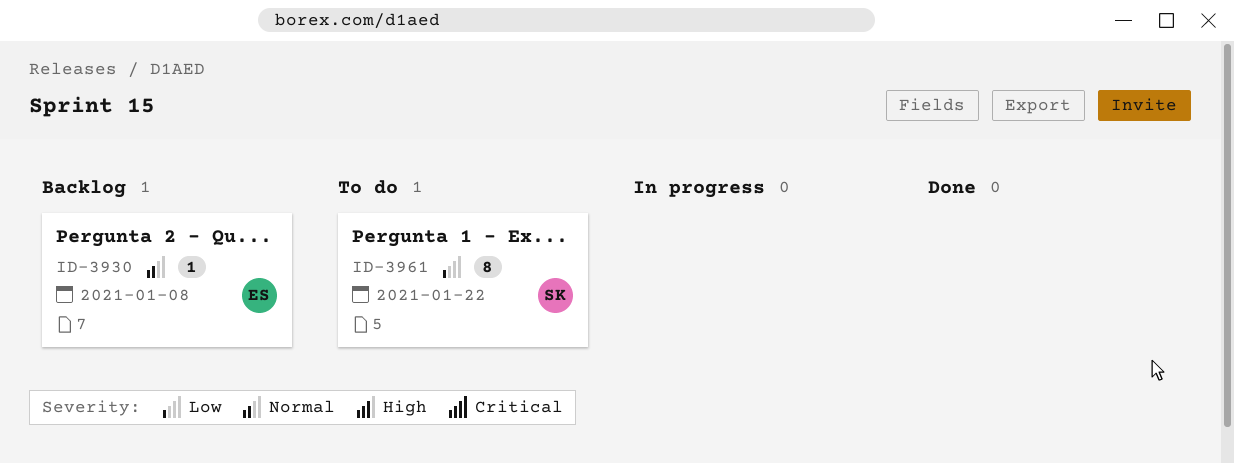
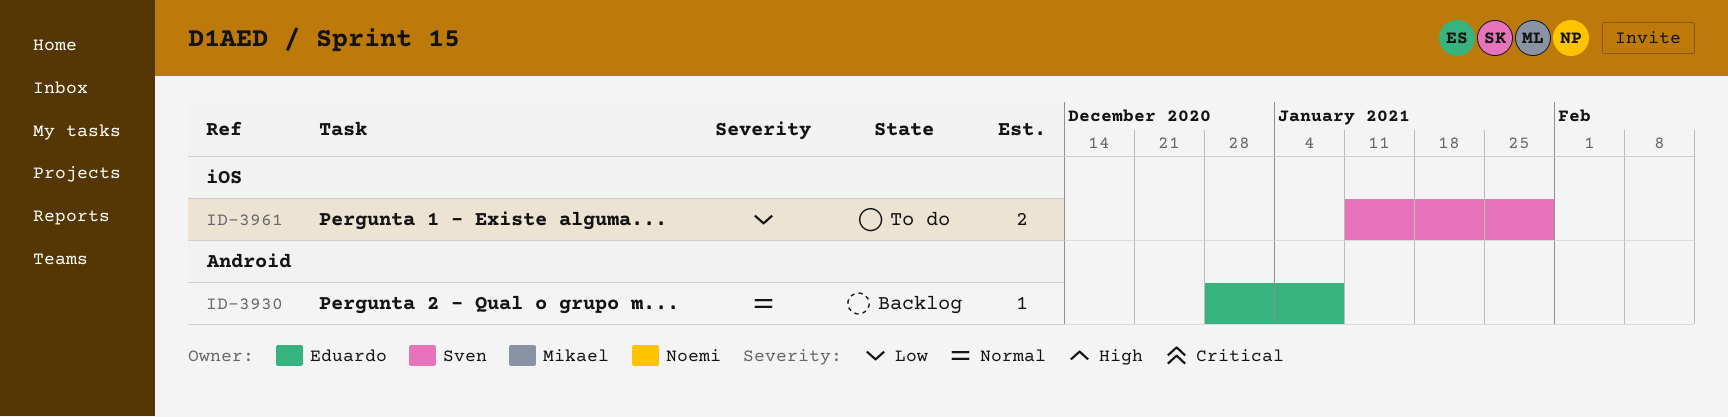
ID-3961, estimate: 8 -> 2
ID-3961, due: Jan 22 -> Jan 29

